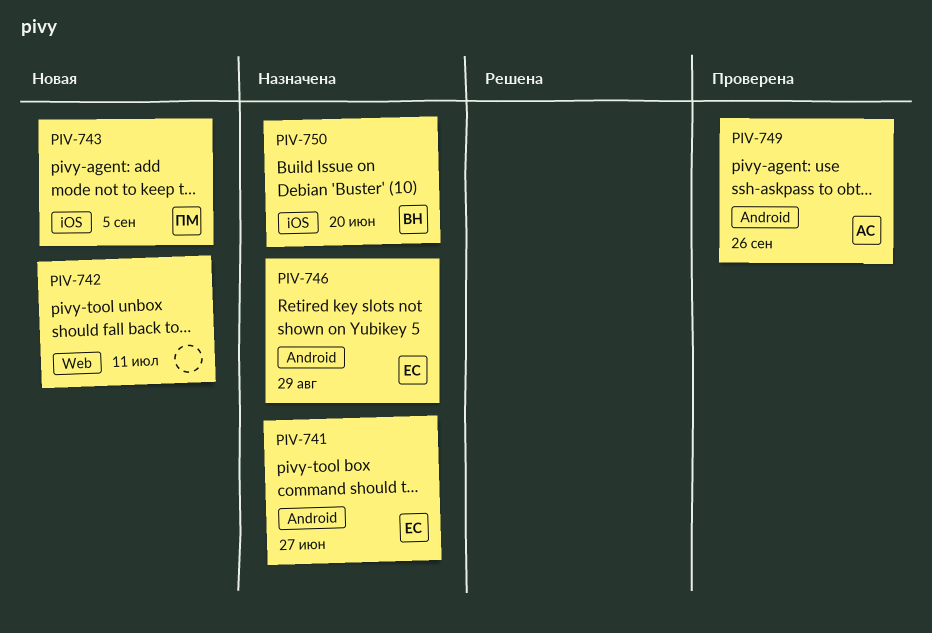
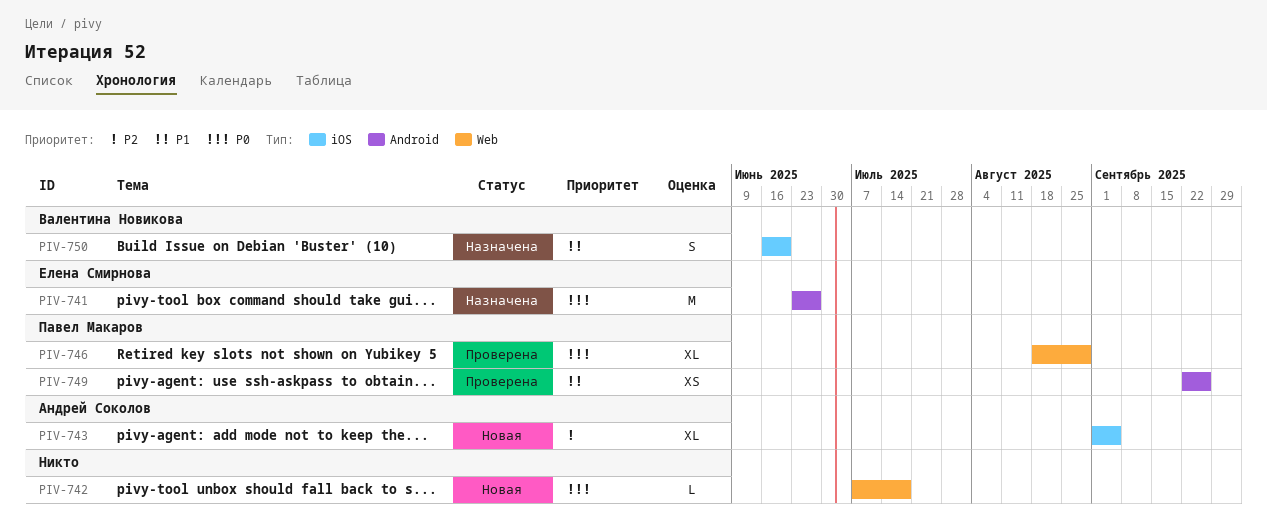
PIV-742, due: Jul 11 -> Jul 18
PIV-743, owner: Павел Макаров -> Андрей Соколов
PIV-746, status: Назначена -> Проверена
PIV-746, owner: Елена Смирнова -> Павел Макаров
PIV-746, label: Android -> Web
PIV-749, owner: Андрей Соколов -> Павел Макаров

